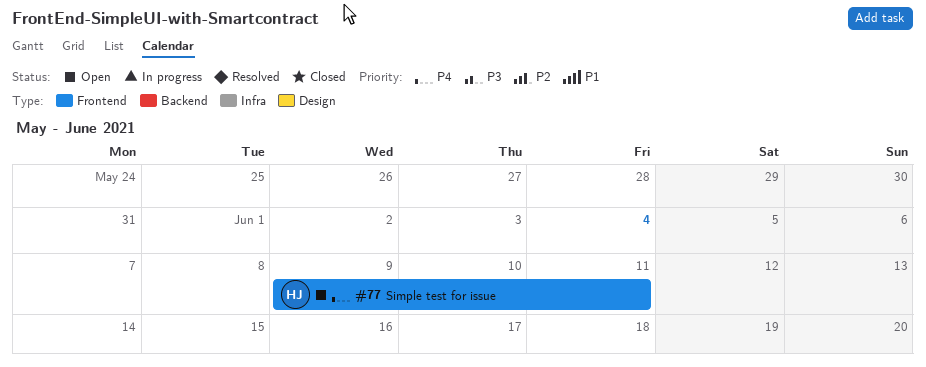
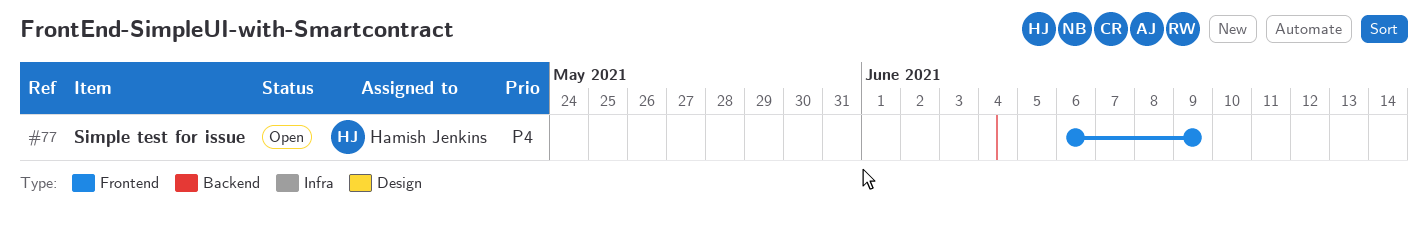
#77, start: Jun 9 -> Jun 6
#77, due: Jun 11 -> Jun 9

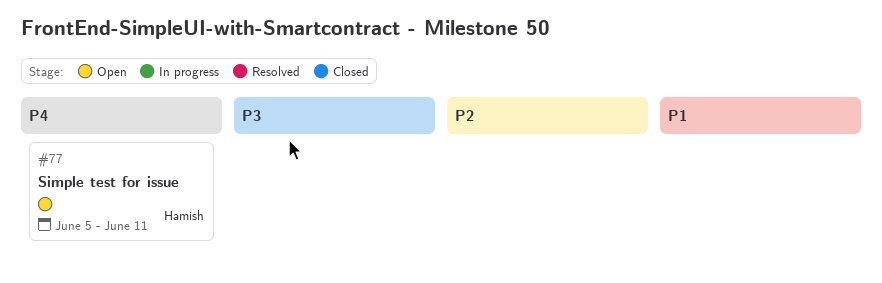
#77, start: Jun 6 -> Jun 5
#77, due: Jun 9 -> Jun 11

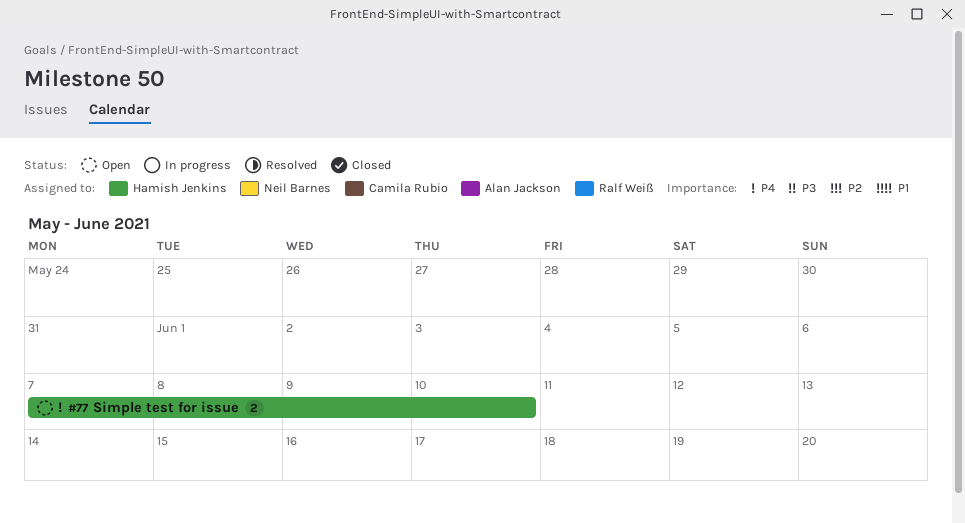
#77, start: Jun 5 -> Jun 7
#77, due: Jun 11 -> Jun 10

